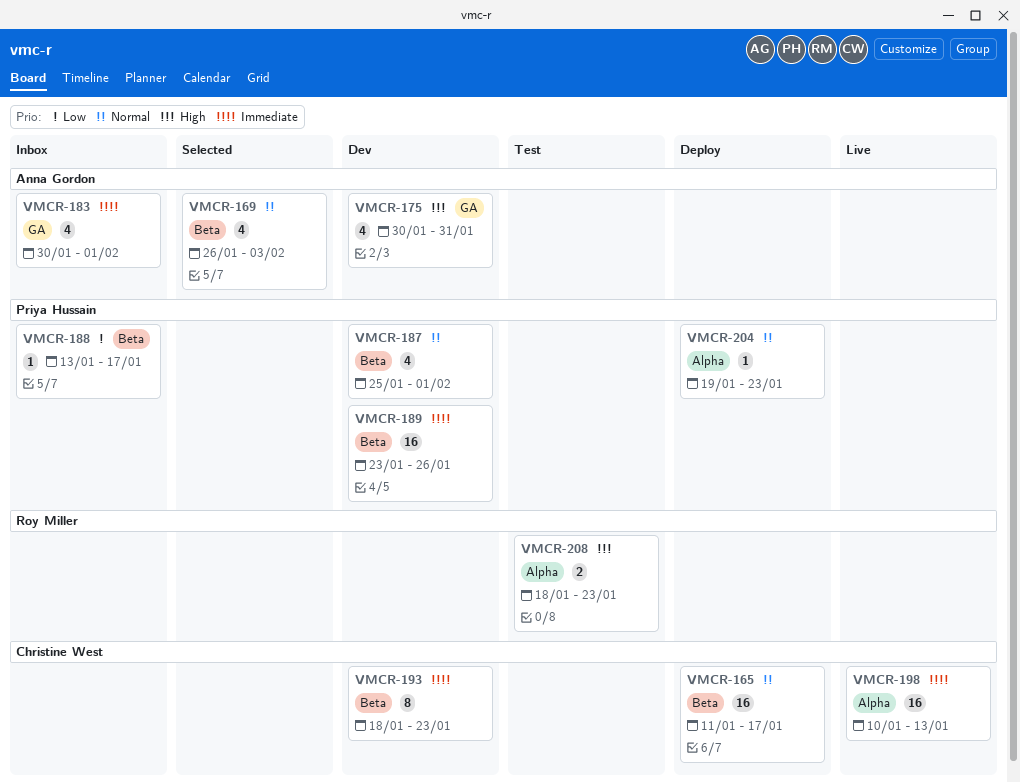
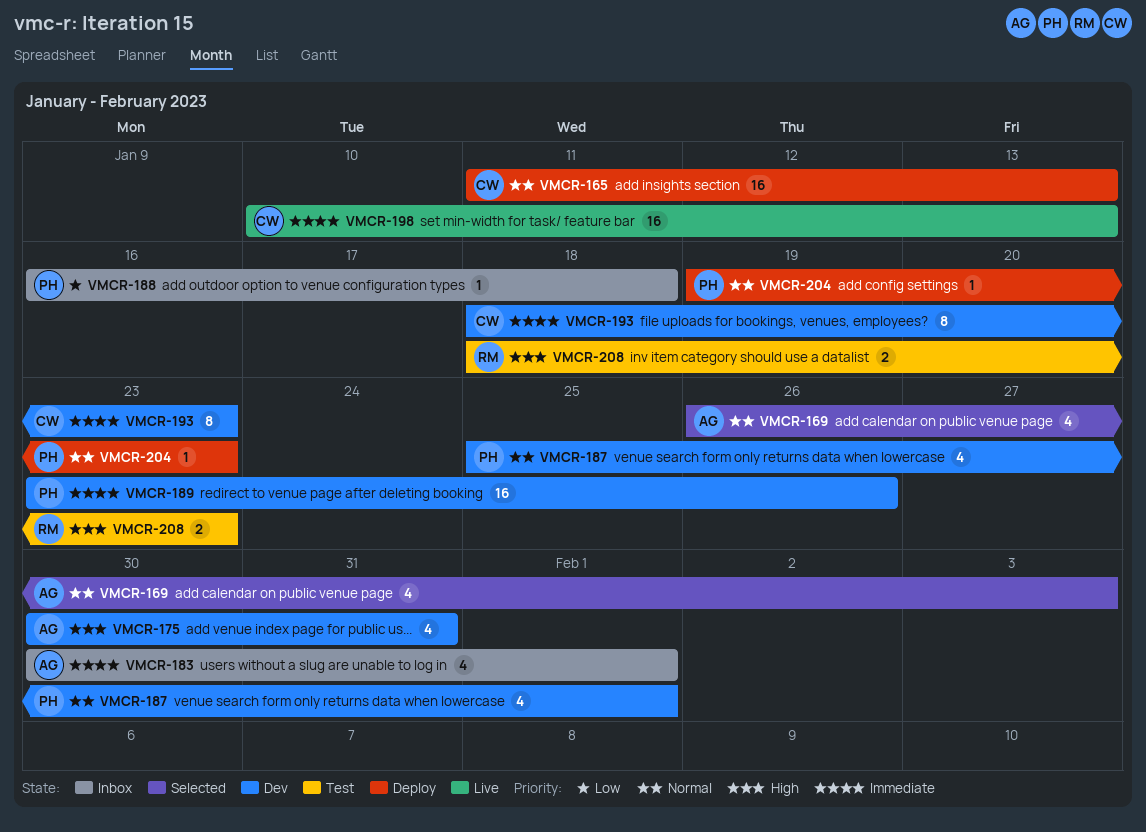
VMCR-165, due: Jan 17 -> Jan 13
VMCR-188, start: Jan 13 -> Jan 16
VMCR-188, due: Jan 17 -> Jan 18

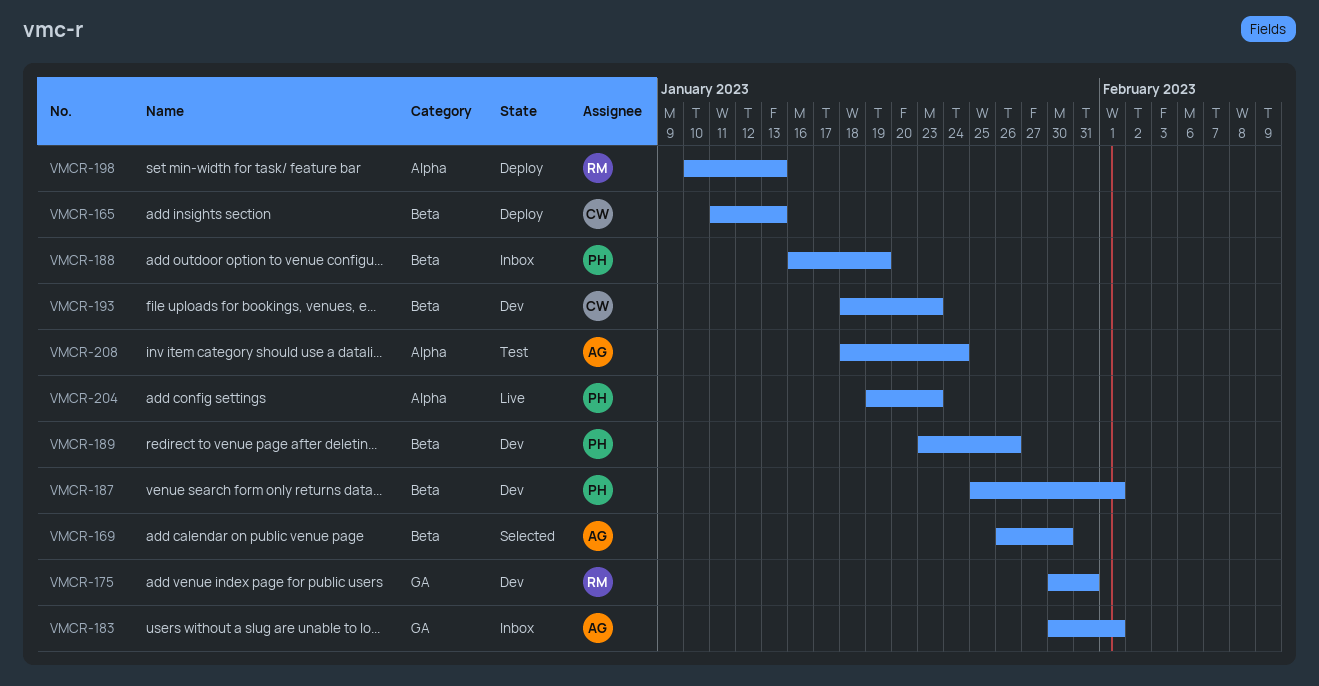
VMCR-169, due: Feb 3 -> Jan 30
VMCR-175, owner: AG -> RM
VMCR-188, due: Jan 18 -> Jan 19
VMCR-198, status: Live -> Deploy
VMCR-198, owner: CW -> RM
VMCR-204, status: Deploy -> Live
VMCR-208, owner: RM -> AG
VMCR-208, due: Jan 23 -> Jan 24

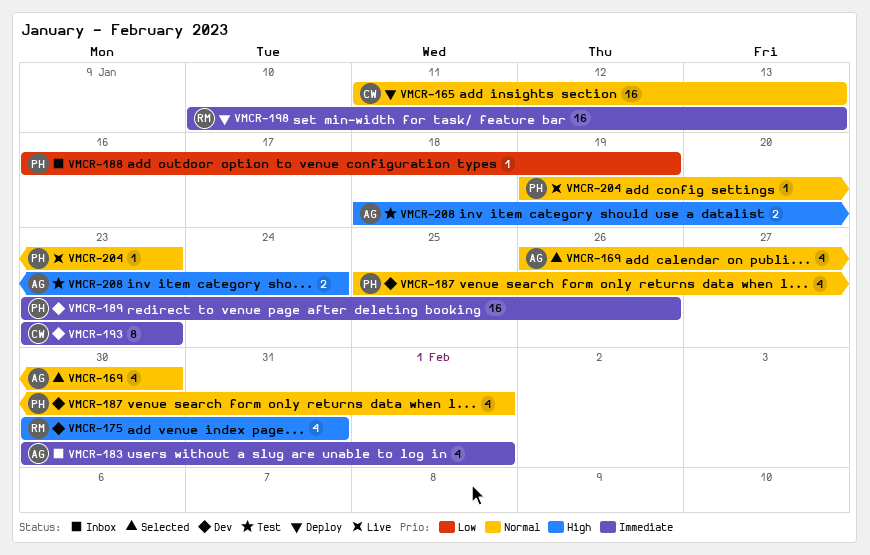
VMCR-193, start: Jan 18 -> Jan 23

